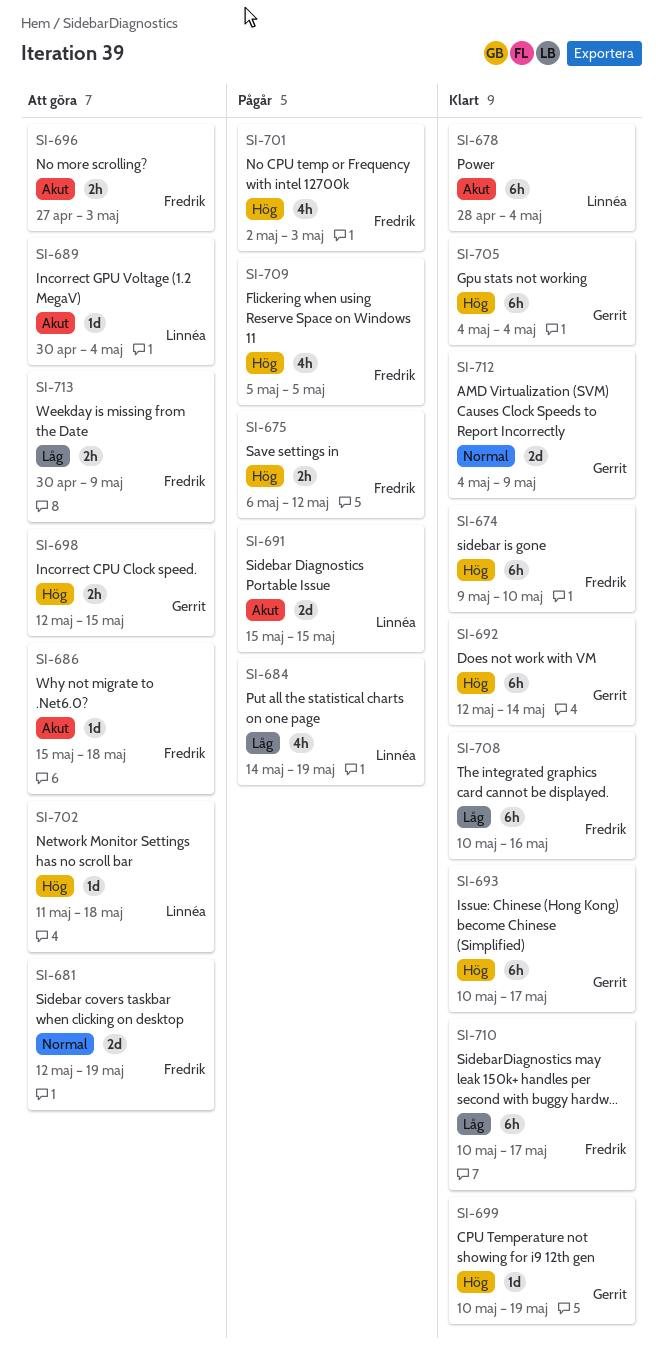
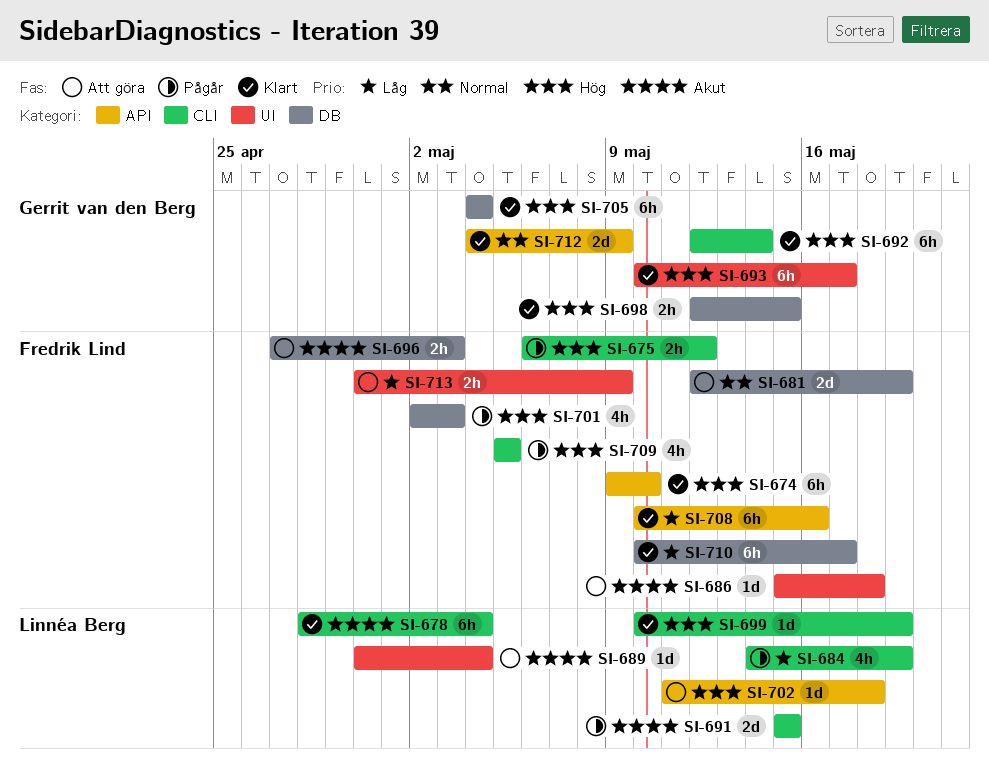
SI-698, status: Att göra -> Klart
SI-699, owner: Gerrit van den Berg -> Linnéa Berg

